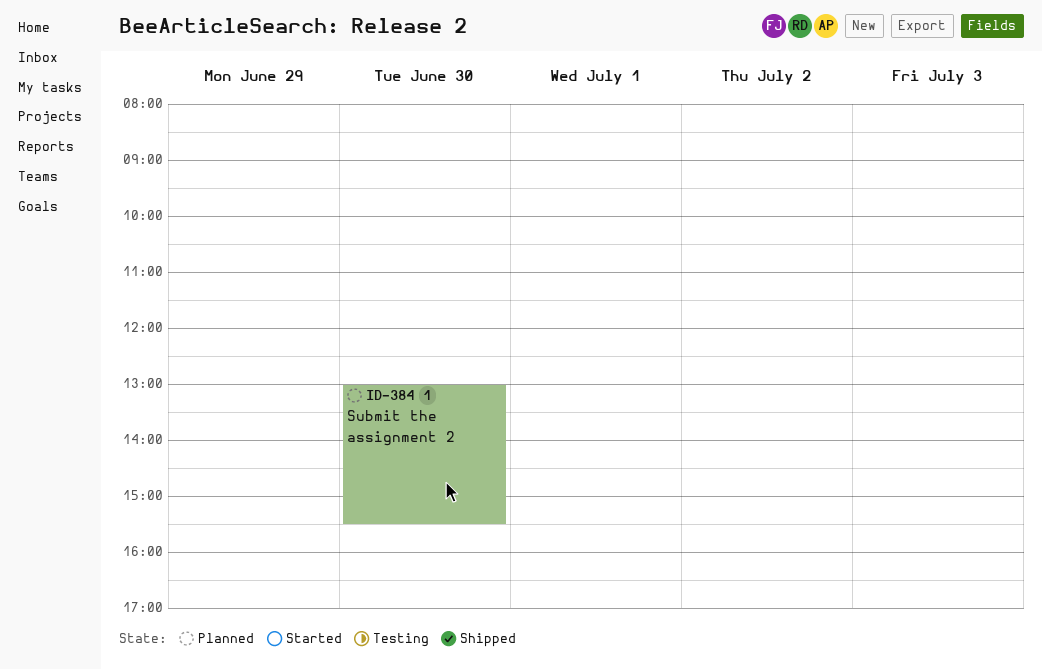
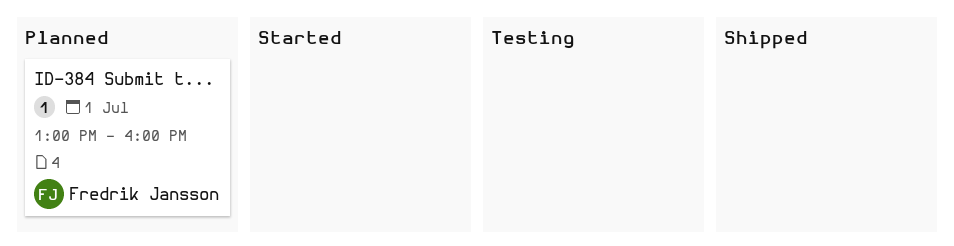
ID-384, day: Jun 30 -> Jul 1
ID-384, ends: 15:30 -> 16:00

